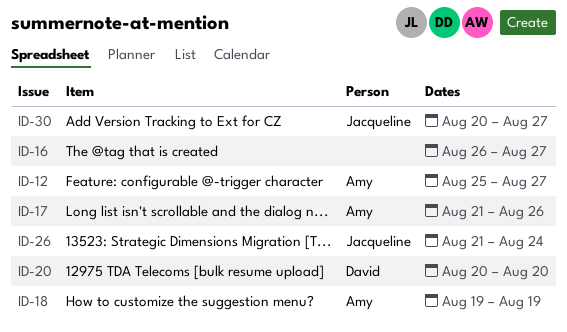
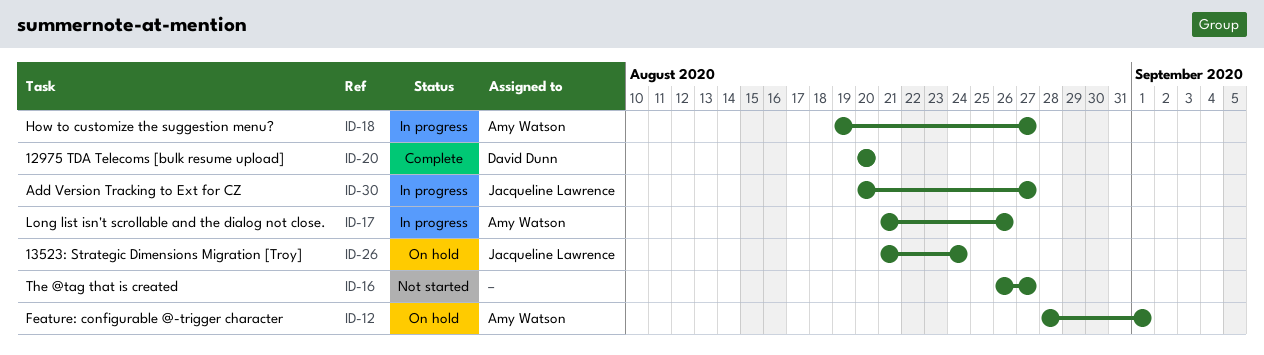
ID-12, start: Aug 25 -> Aug 28
ID-12, due: Aug 27 -> Sep 1
ID-18, due: Aug 19 -> Aug 27

